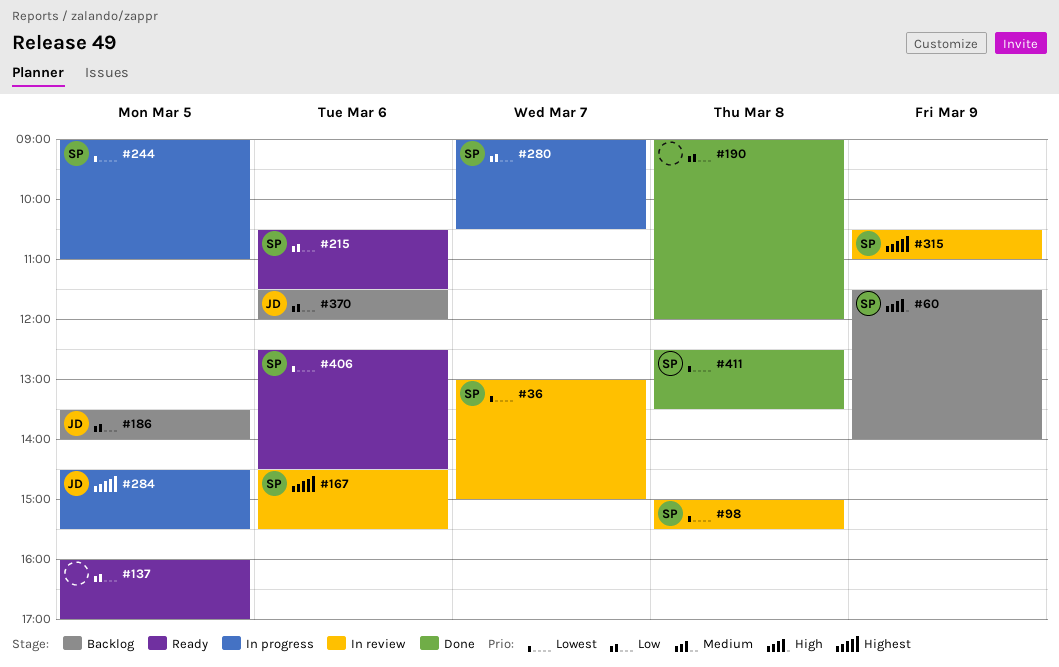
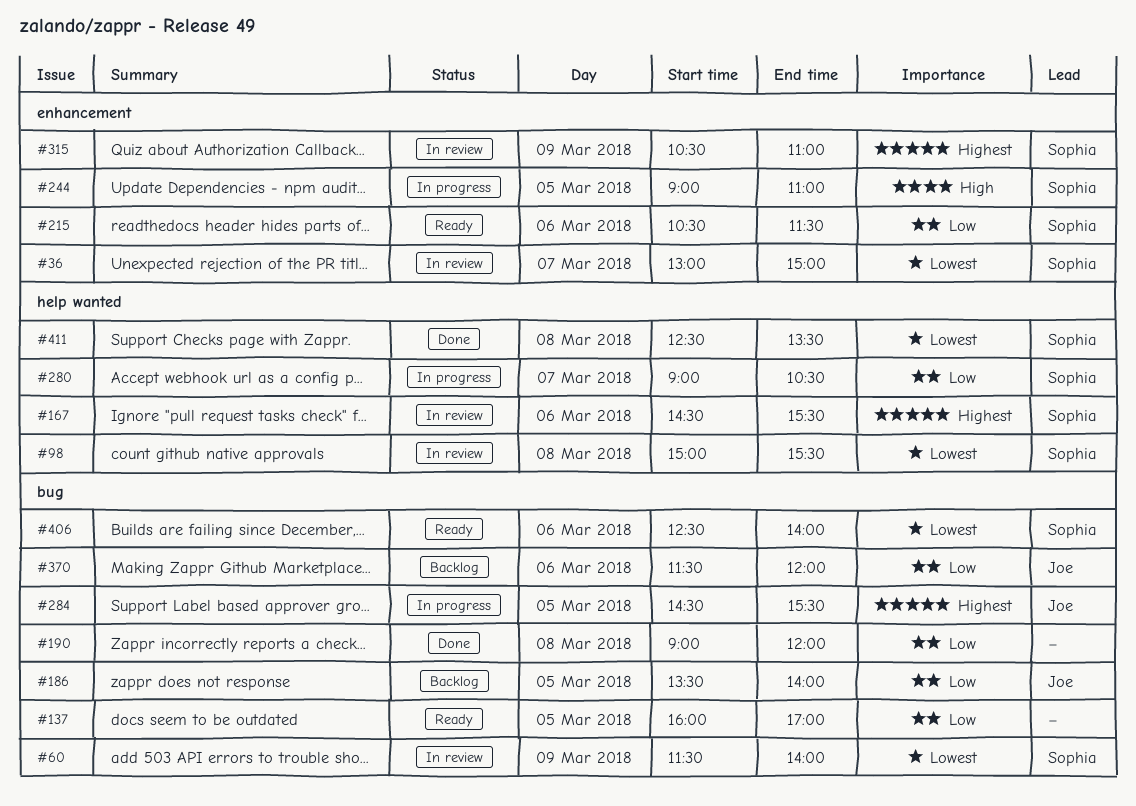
#60, status: Backlog -> In review
#60, priority: High -> Lowest
#244, priority: Lowest -> High
#406, ends: 14:30 -> 14:00

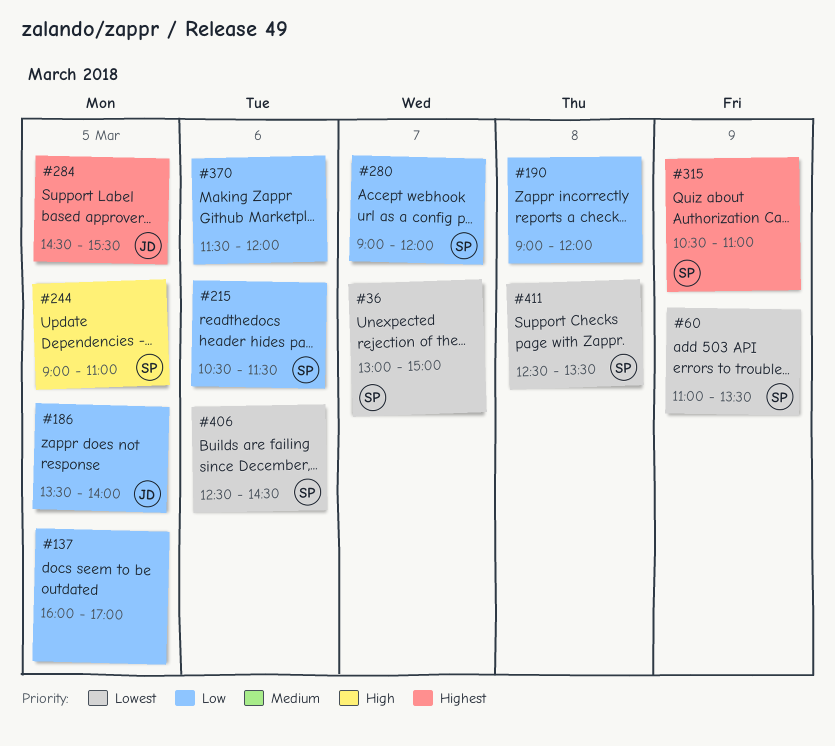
#60, begins: 11:30 -> 11:00
#60, ends: 14:00 -> 13:30
#98: present -> none
#167: present -> none
#280, ends: 10:30 -> 12:00
#370, owner: Joe -> none
#406, ends: 14:00 -> 14:30

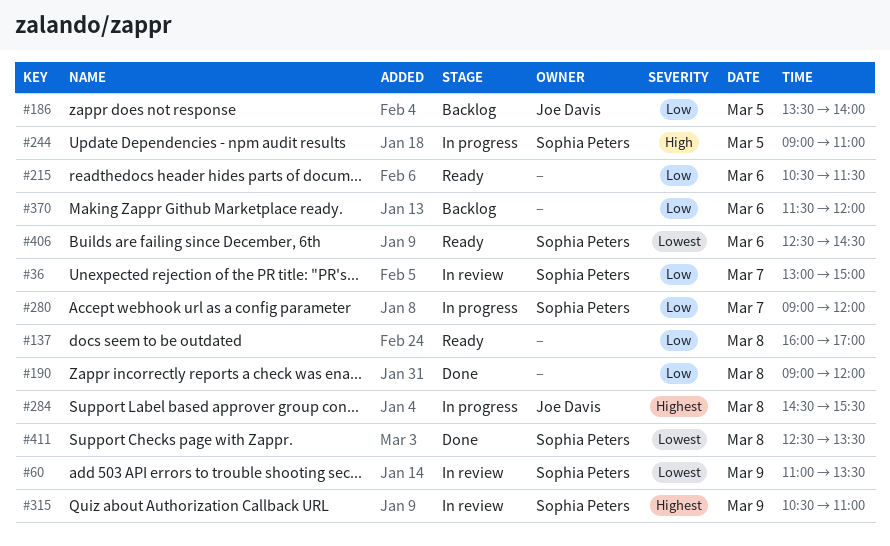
#36, priority: Lowest -> Low
#137, day: Mar 5 -> Mar 8
#215, owner: Sophia Peters -> none
#284, day: Mar 5 -> Mar 8

